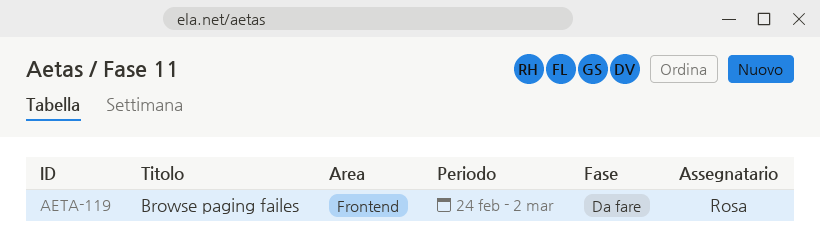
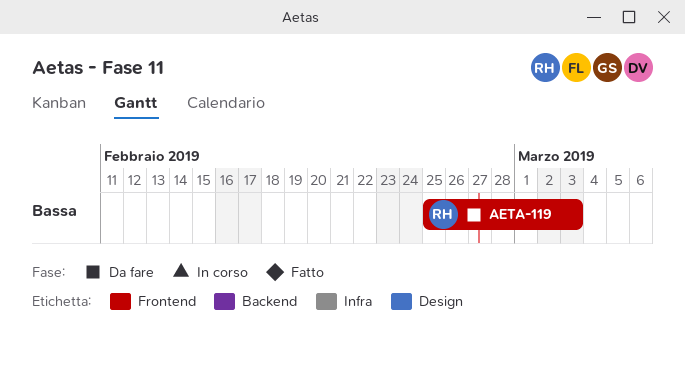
AETA-119, start: Feb 24 -> Feb 25
AETA-119, due: Mar 2 -> Mar 3

